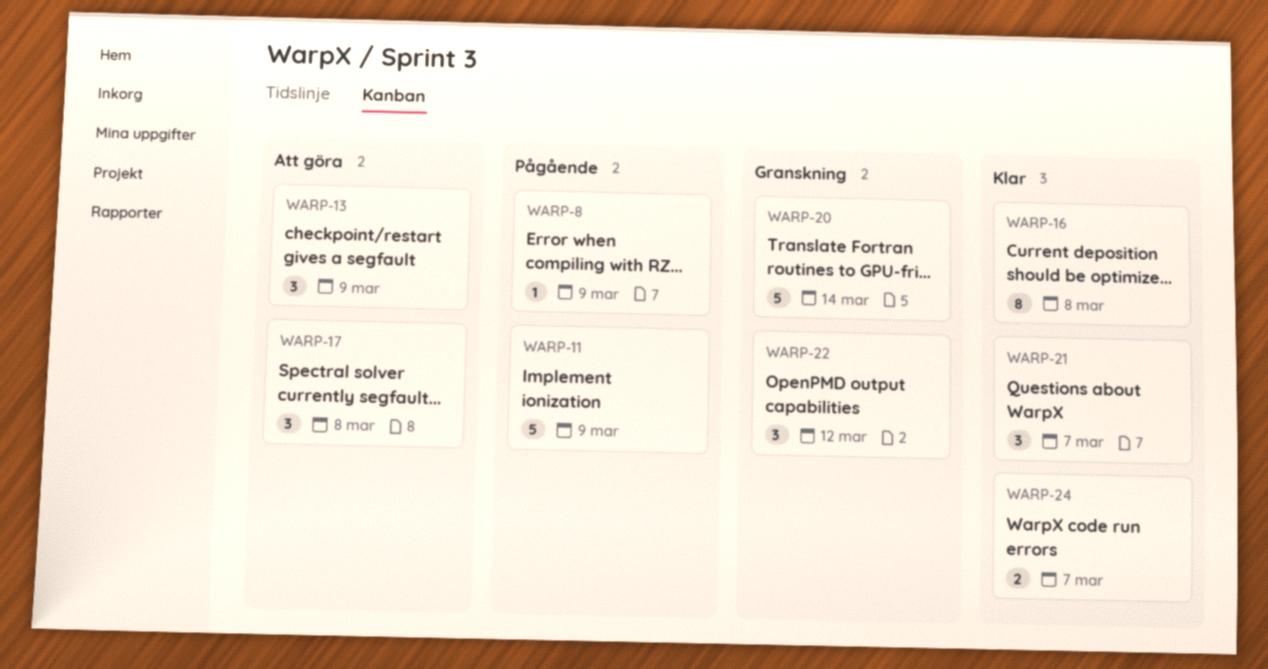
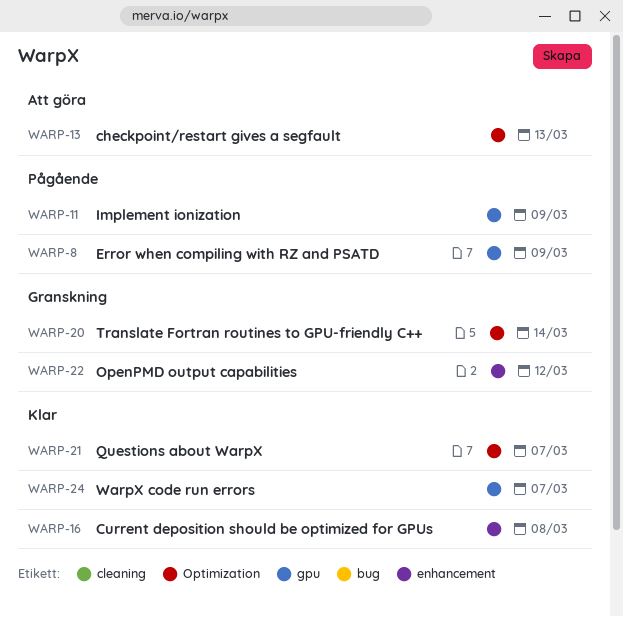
WARP-13, due: Mar 9 -> Mar 13
WARP-17: present -> none

